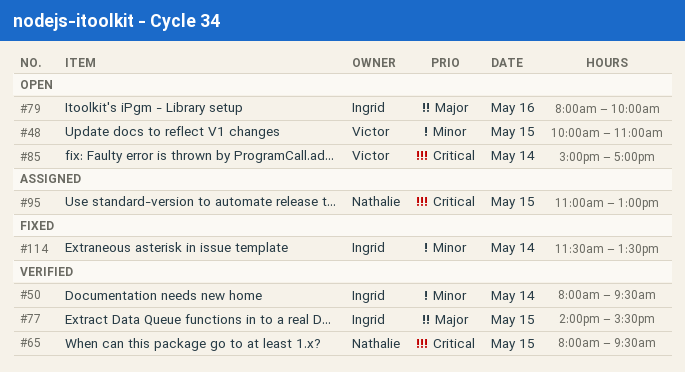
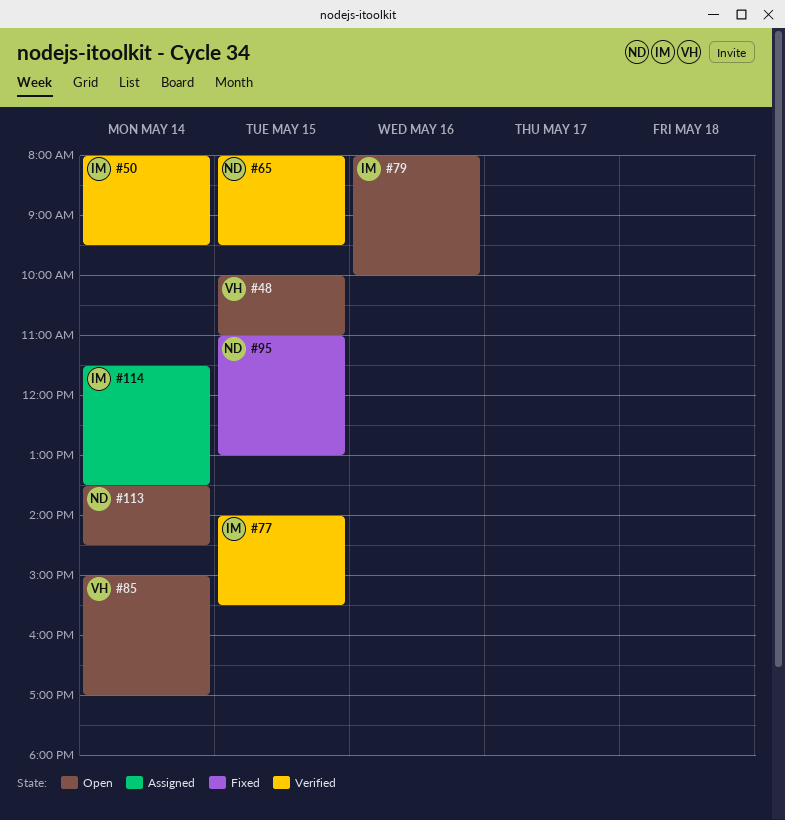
#95, status: Assigned -> Fixed
#113: none -> present
#114, status: Fixed -> Assigned

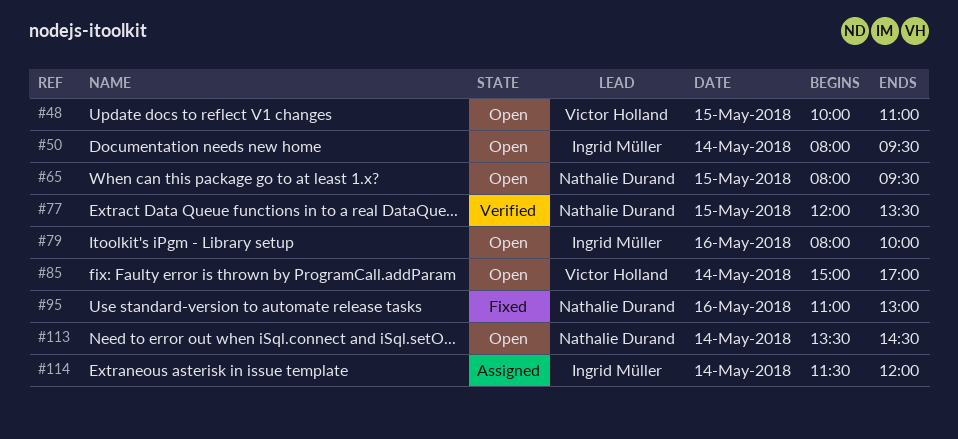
#50, status: Verified -> Open
#65, status: Verified -> Open
#77, owner: Ingrid Müller -> Nathalie Durand
#77, begins: 14:00 -> 12:00
#77, ends: 15:30 -> 13:30
#95, day: May 15 -> May 16
#114, ends: 13:30 -> 12:00

